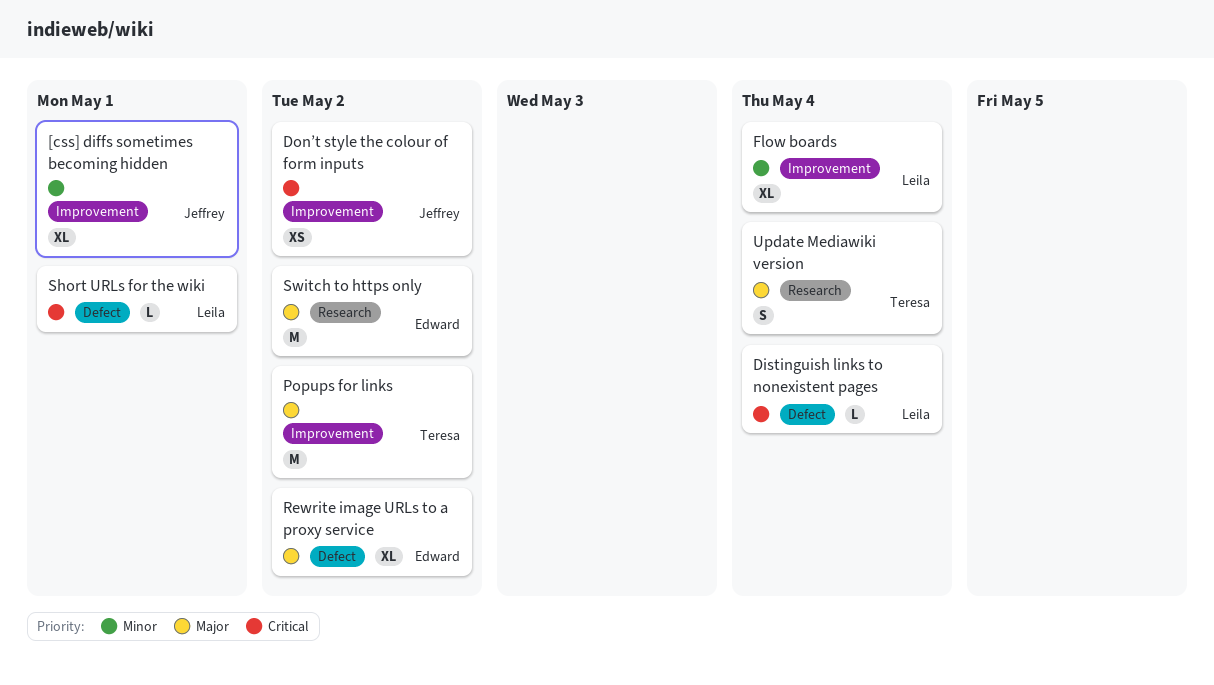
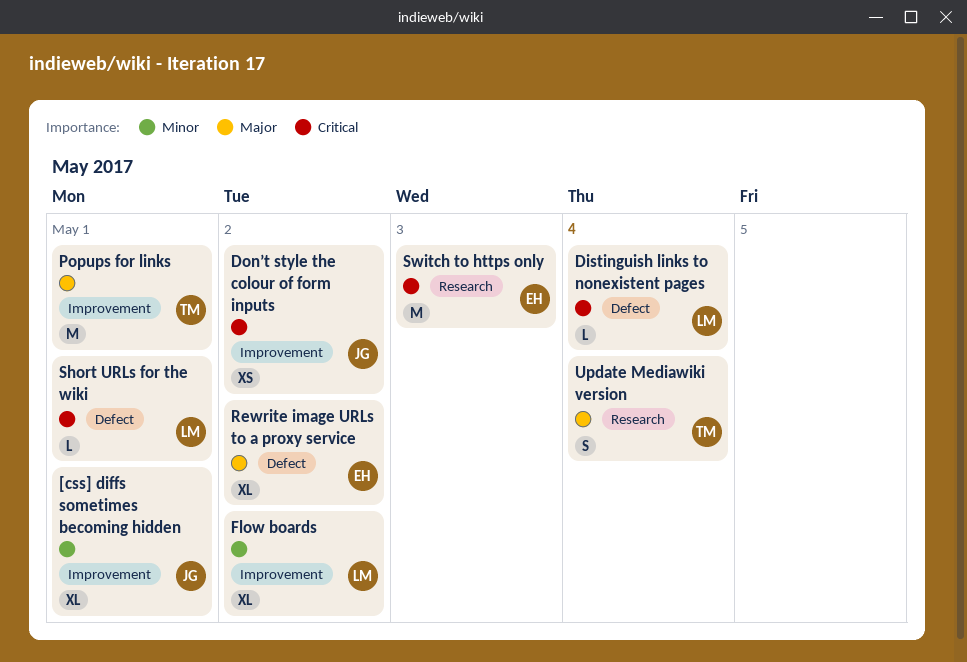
Flow boards, due: May 4 -> May 2
Popups for links, due: May 2 -> May 1
Switch to https only, priority: Major -> Critical
Switch to https only, due: May 2 -> May 3

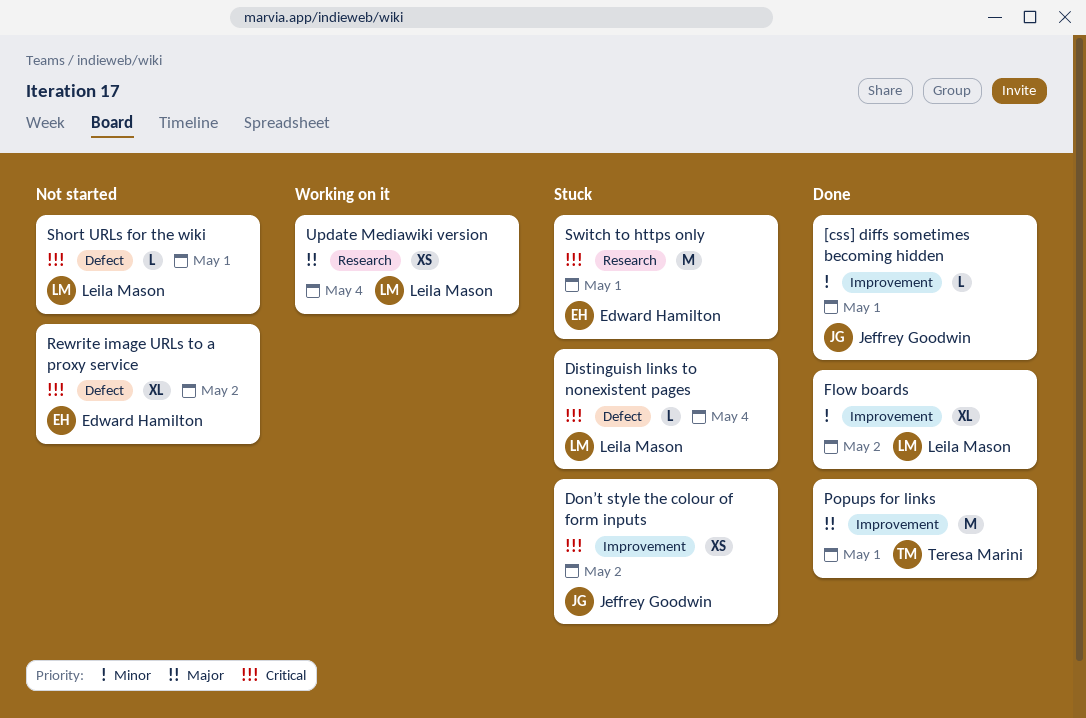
[css] diffs sometimes becoming hidden, estimate: XL -> L
Rewrite image URLs to a proxy service, priority: Major -> Critical
Switch to https only, due: May 3 -> May 1
Update Mediawiki version, owner: Teresa Marini -> Leila Mason
Update Mediawiki version, estimate: S -> XS

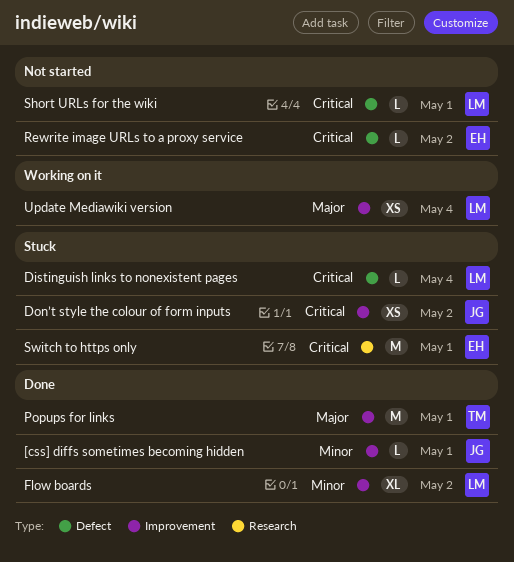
Rewrite image URLs to a proxy service, estimate: XL -> L
Update Mediawiki version, label: Research -> Improvement

